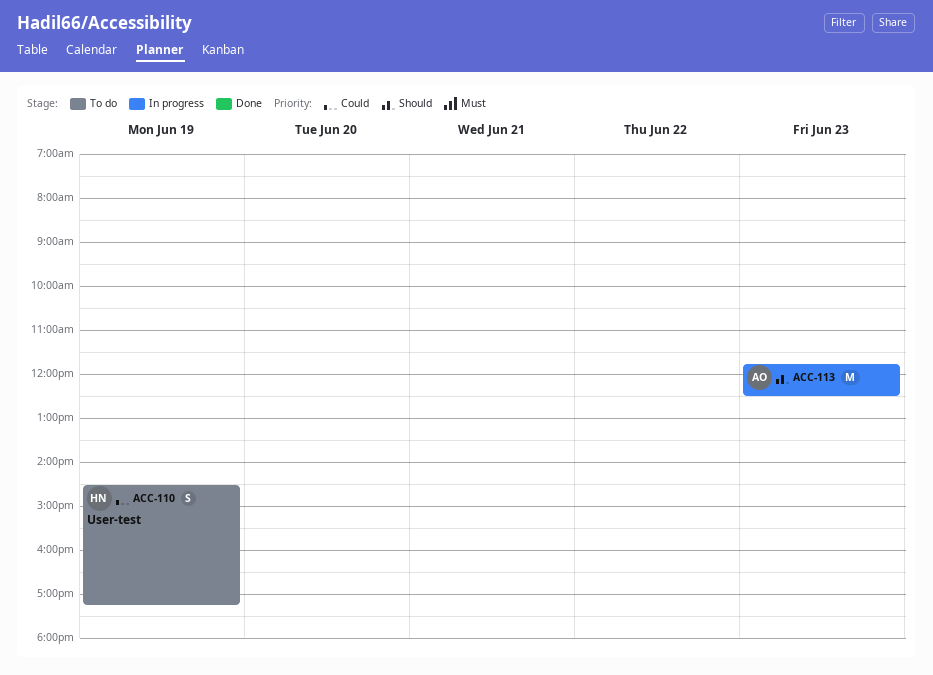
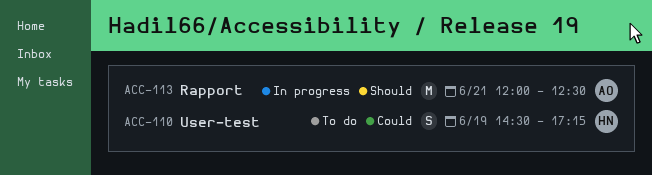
ACC-113, day: Jun 23 -> Jun 21
ACC-113, begins: 11:45 -> 12:00

